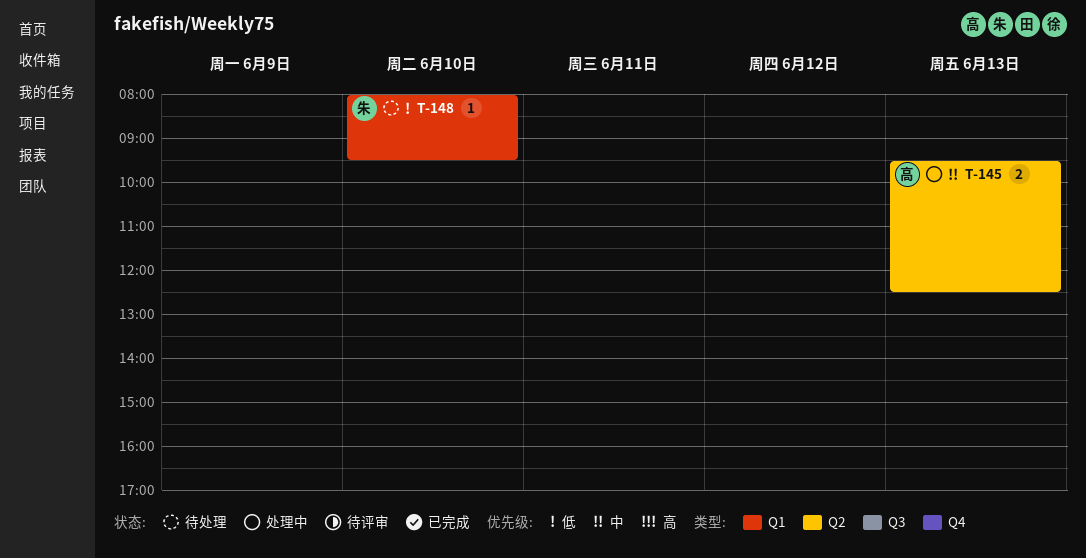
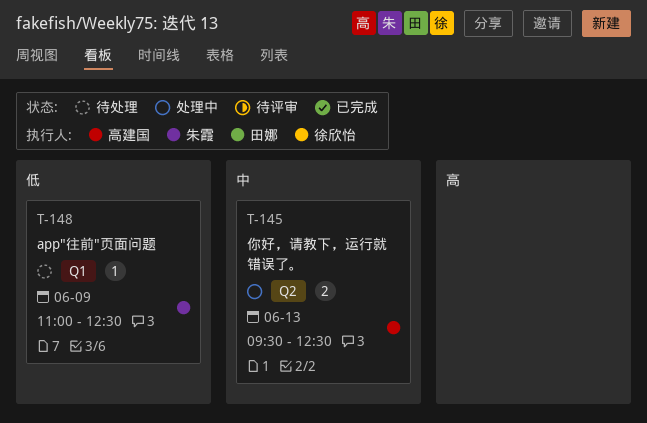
T-148, day: Jun 10 -> Jun 9
T-148, begins: 08:00 -> 11:00
T-148, ends: 09:30 -> 12:30

